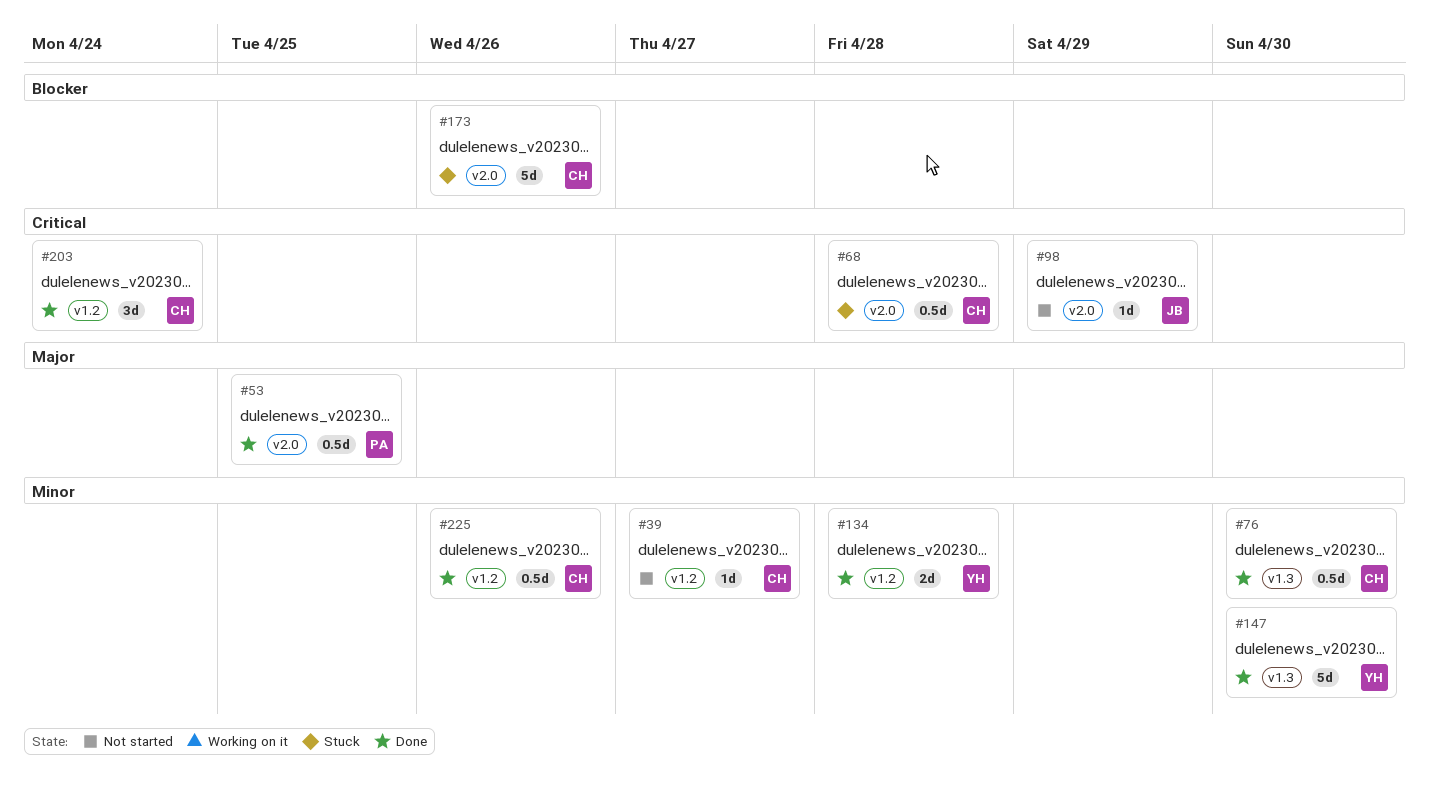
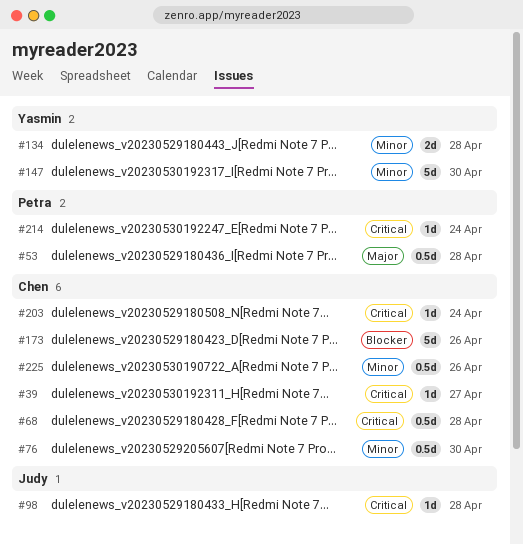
#39, priority: Minor -> Critical
#53, due: Apr 25 -> Apr 28
#98, due: Apr 29 -> Apr 28
#203, estimate: 3d -> 1d
#214: none -> present

